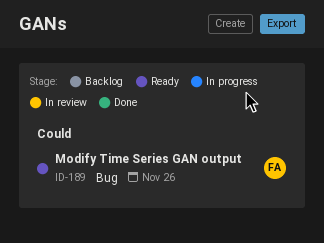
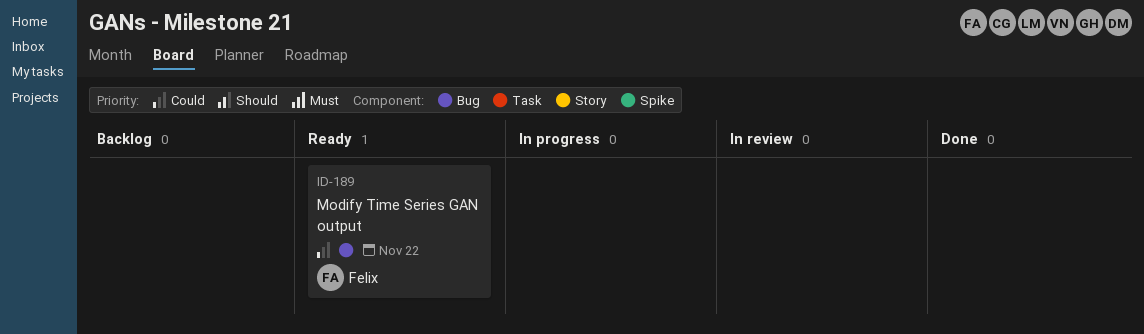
ID-189, due: Nov 26 -> Nov 22

